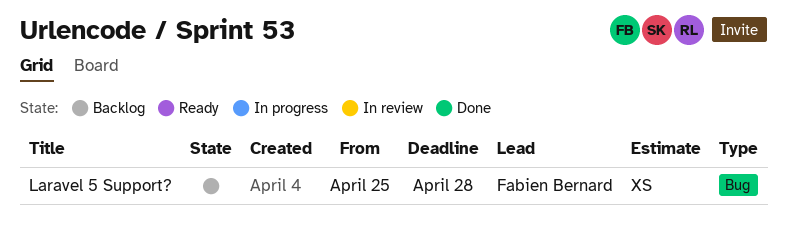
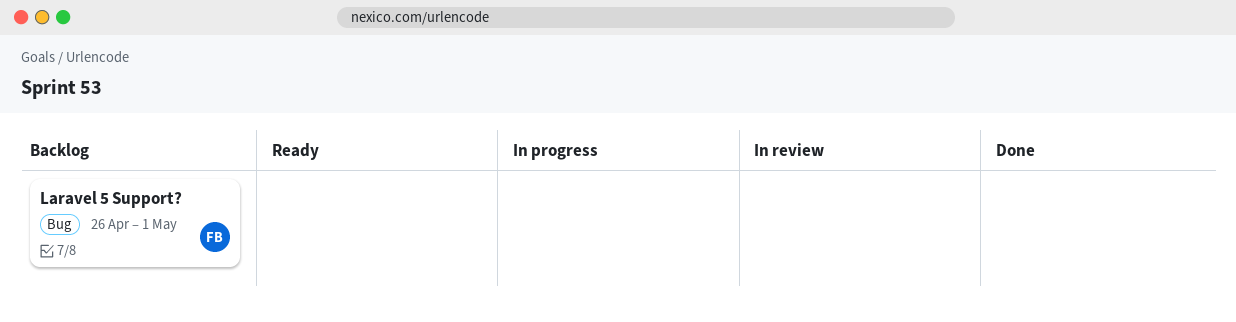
Laravel 5 Support?, start: Apr 25 -> Apr 26
Laravel 5 Support?, due: Apr 28 -> May 1

